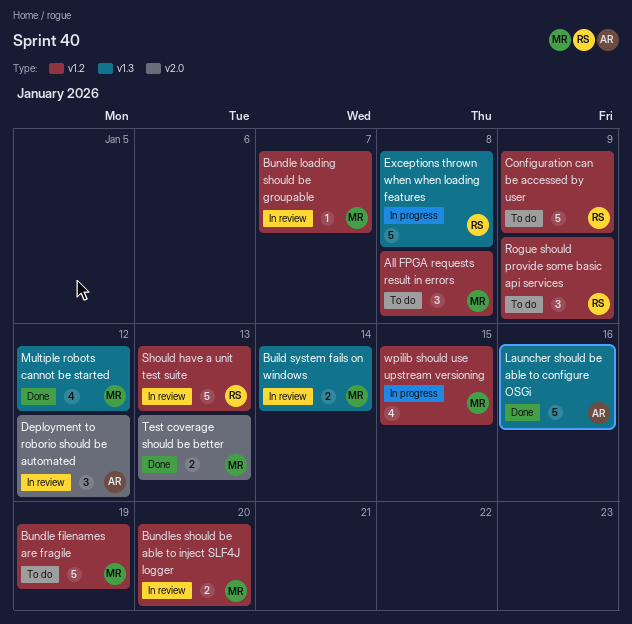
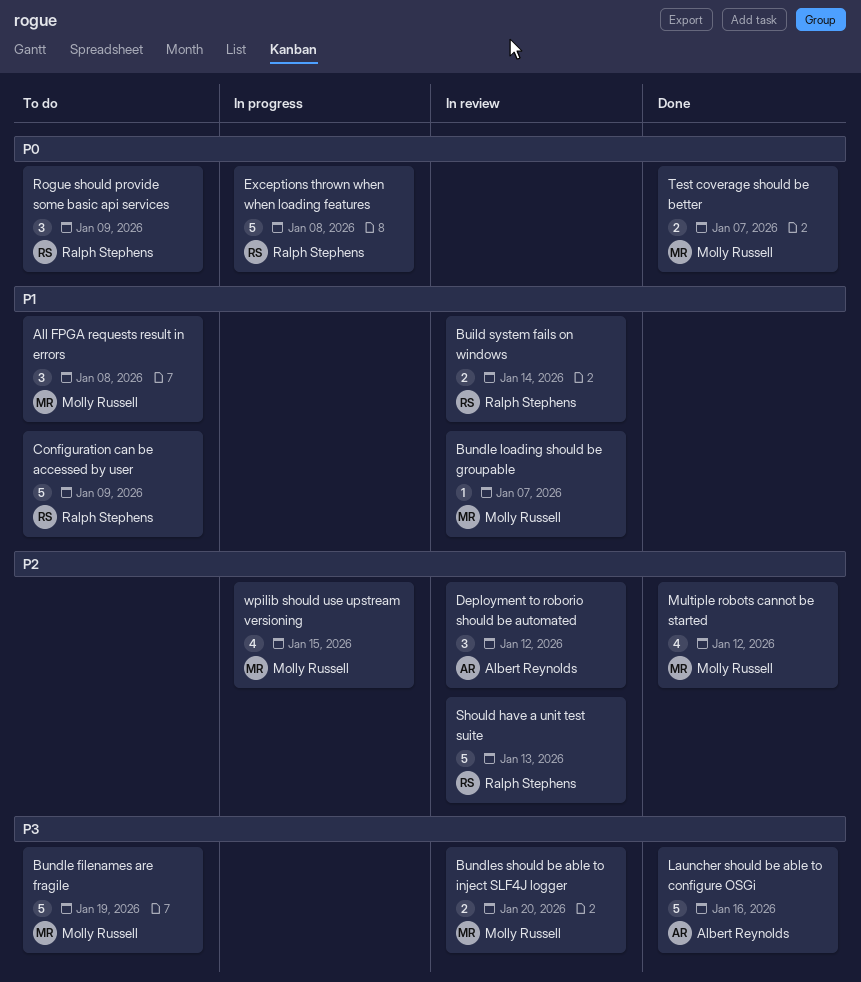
Build system fails on windows, owner: Molly Russell -> Ralph Stephens
Test coverage should be better, due: Jan 13 -> Jan 7

